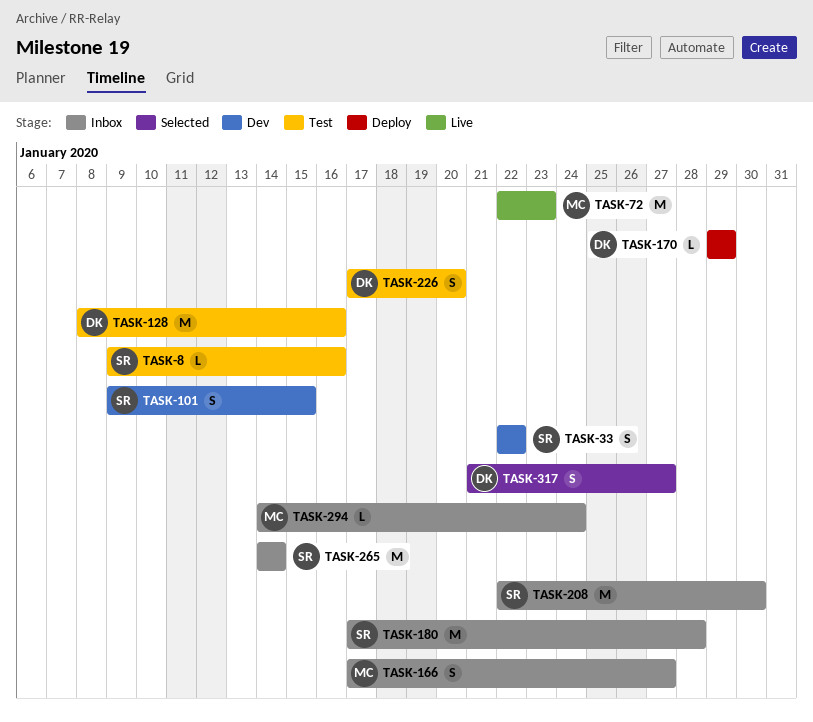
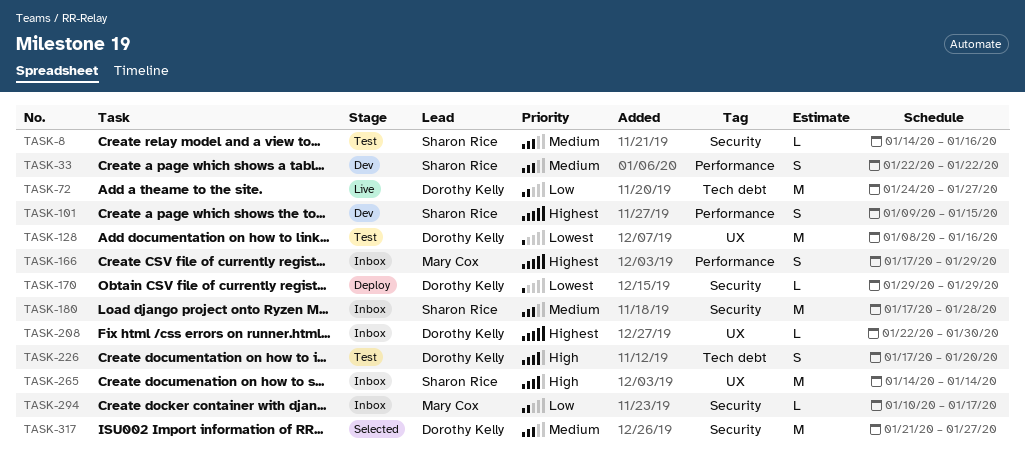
TASK-8, start: Jan 9 -> Jan 14
TASK-72, owner: Mary Cox -> Dorothy Kelly
TASK-72, start: Jan 22 -> Jan 24
TASK-72, due: Jan 23 -> Jan 27
TASK-166, due: Jan 27 -> Jan 29
TASK-208, owner: Sharon Rice -> Dorothy Kelly
TASK-208, estimate: M -> L
TASK-294, start: Jan 14 -> Jan 10
TASK-294, due: Jan 24 -> Jan 17
TASK-317, estimate: S -> M

